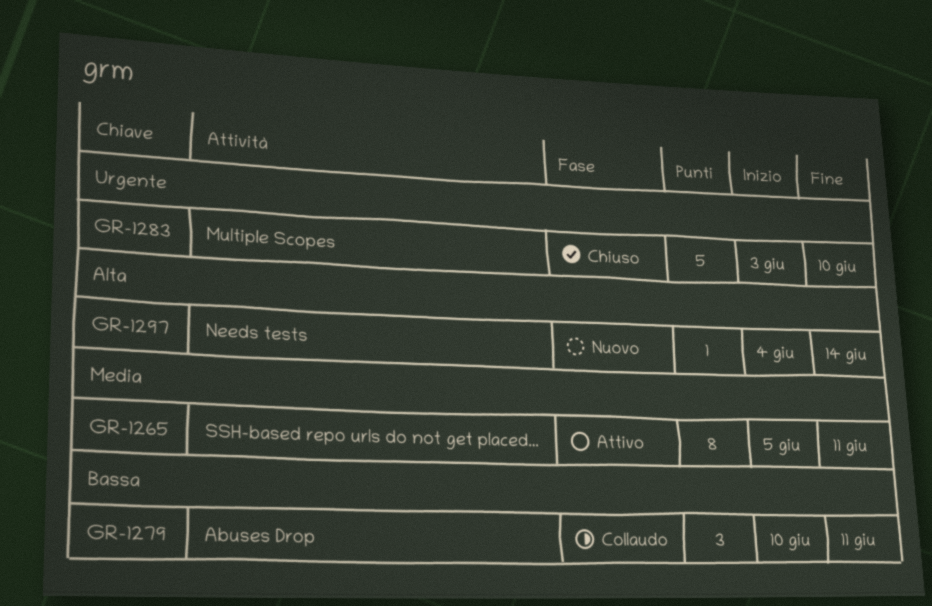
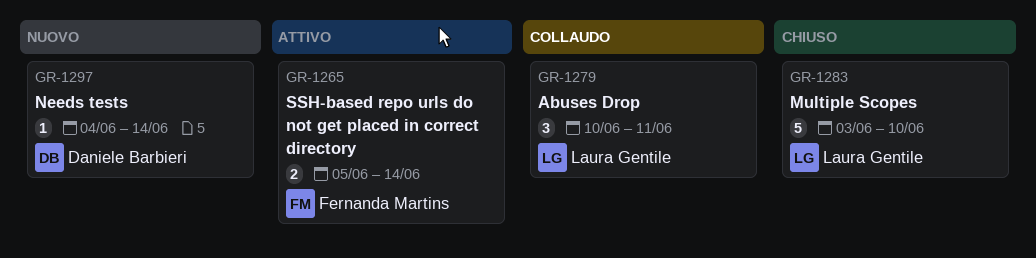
GR-1265, estimate: 8 -> 2
GR-1265, due: Jun 11 -> Jun 14

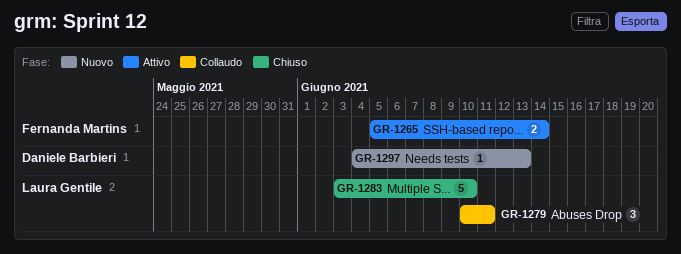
GR-1297, due: Jun 14 -> Jun 13

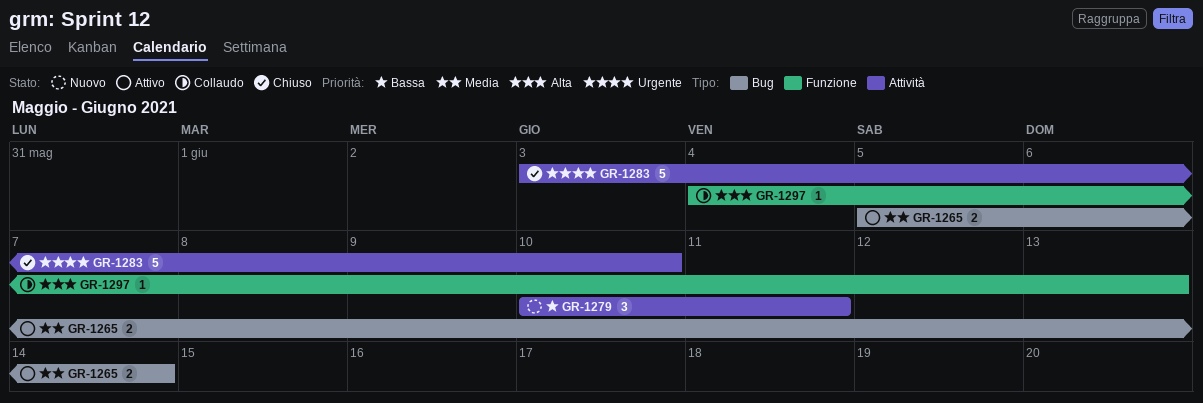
GR-1279, status: Collaudo -> Nuovo
GR-1297, status: Nuovo -> Collaudo

